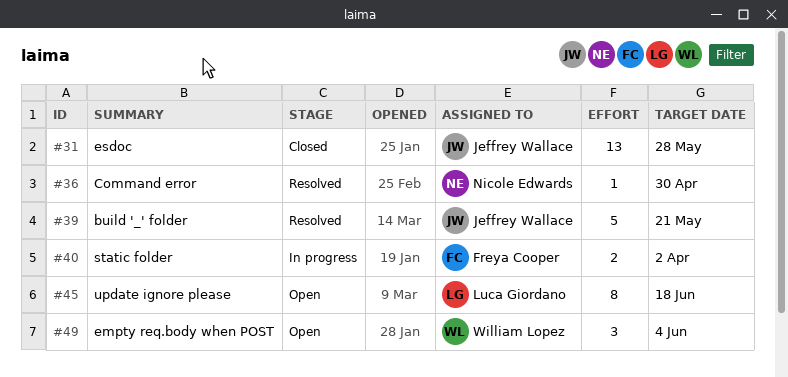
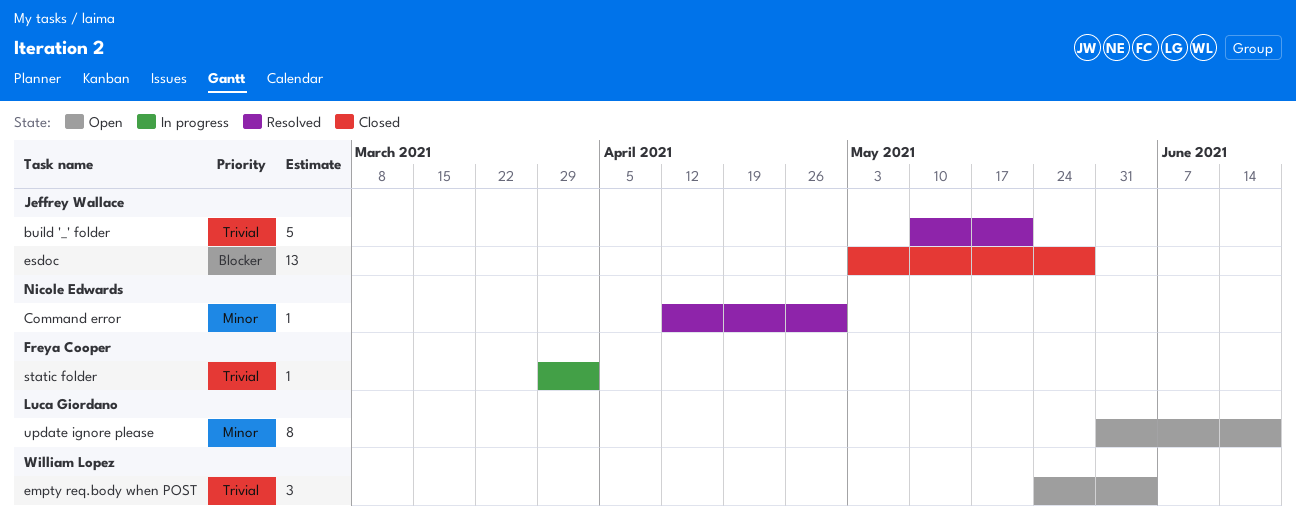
static folder, estimate: 2 -> 1

